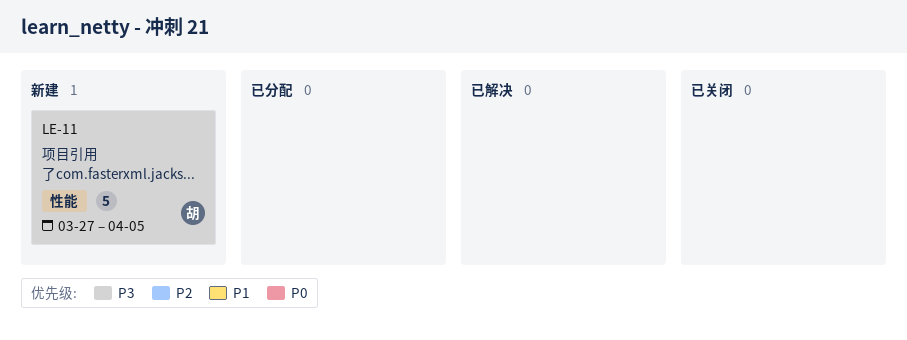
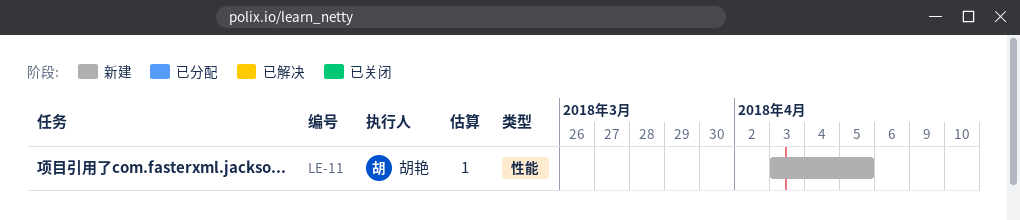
LE-11, estimate: 5 -> 1
LE-11, start: Mar 27 -> Apr 3

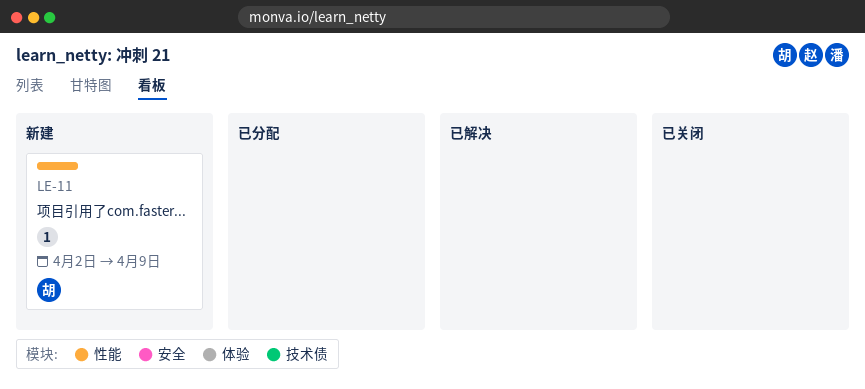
LE-11, start: Apr 3 -> Apr 2
LE-11, due: Apr 5 -> Apr 9

